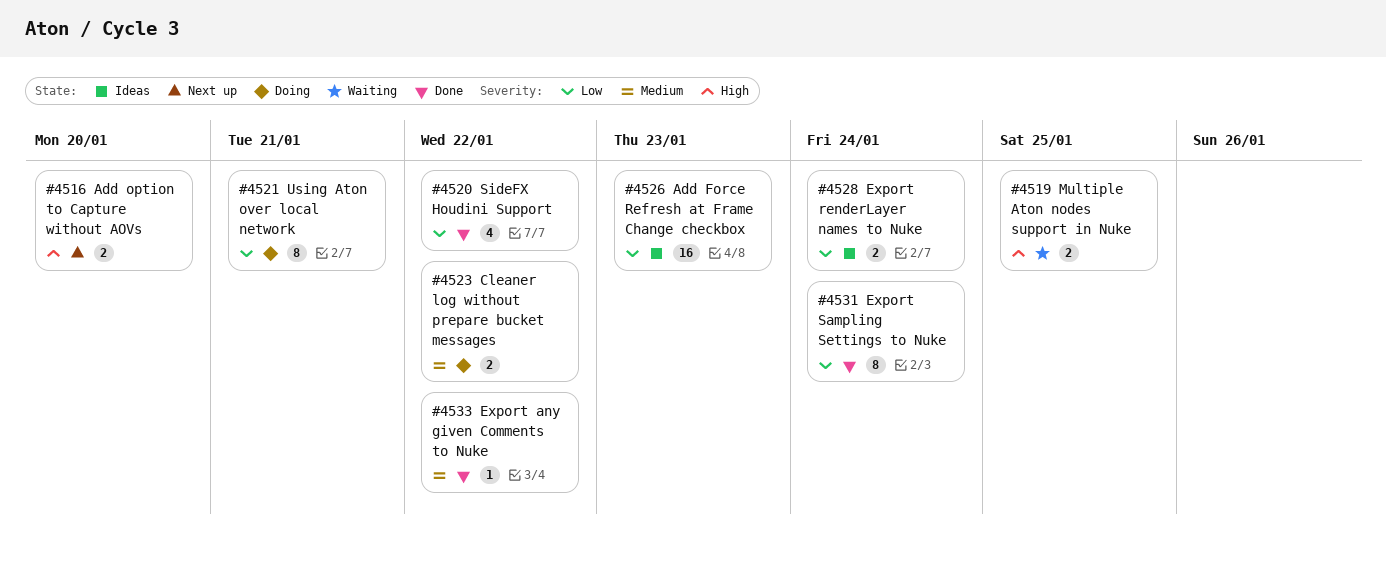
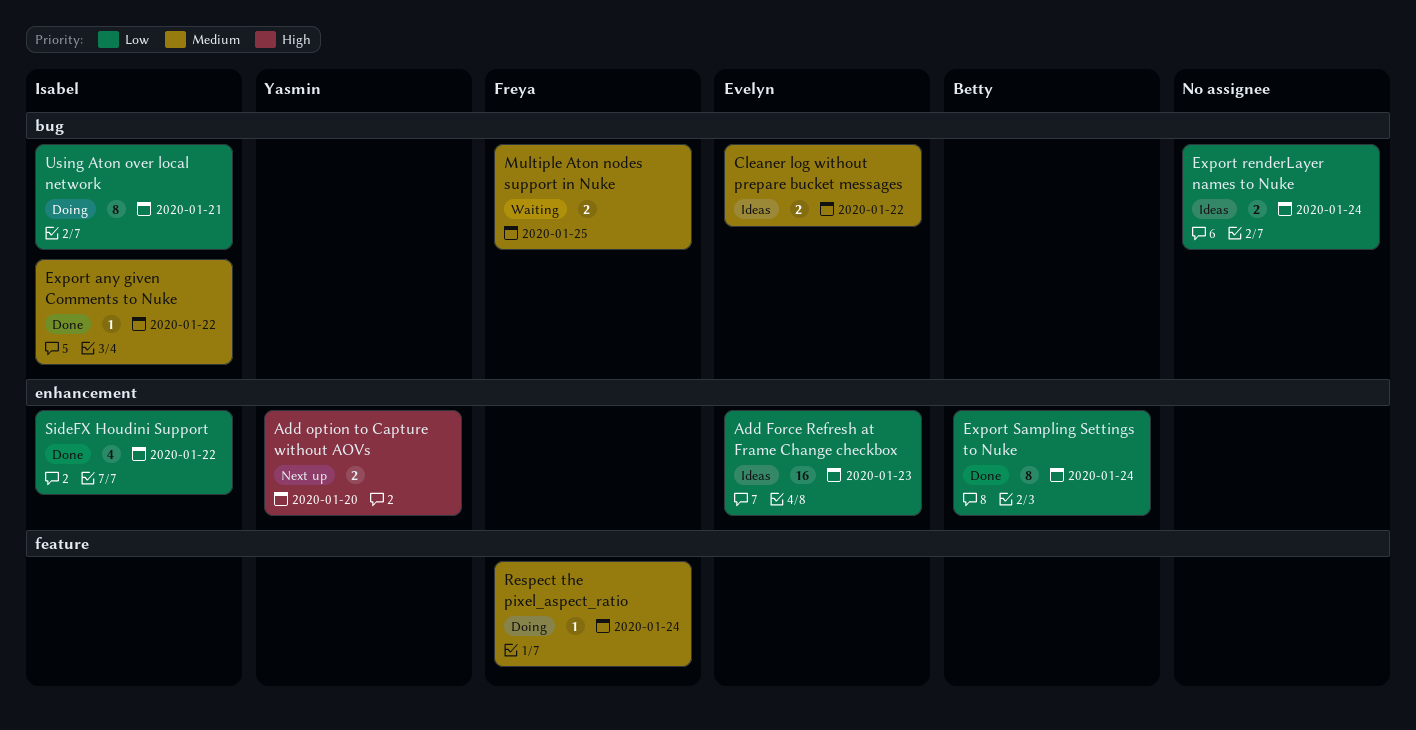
Cleaner log without prepare bucket messages, status: Doing -> Ideas
Multiple Aton nodes support in Nuke, priority: High -> Medium
Respect the pixel_aspect_ratio: none -> present

